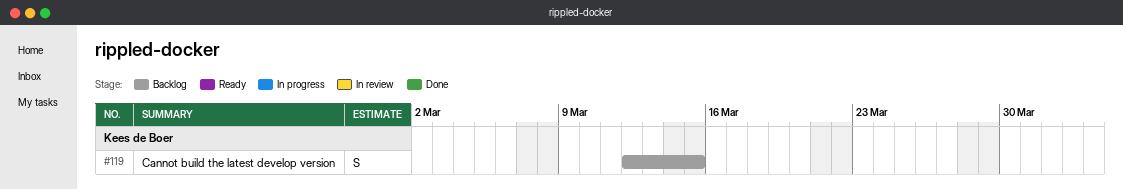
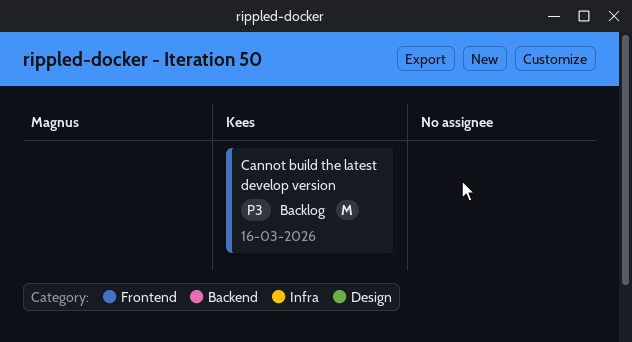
Cannot build the latest develop version, estimate: S -> M
Cannot build the latest develop version, due: Mar 15 -> Mar 16

